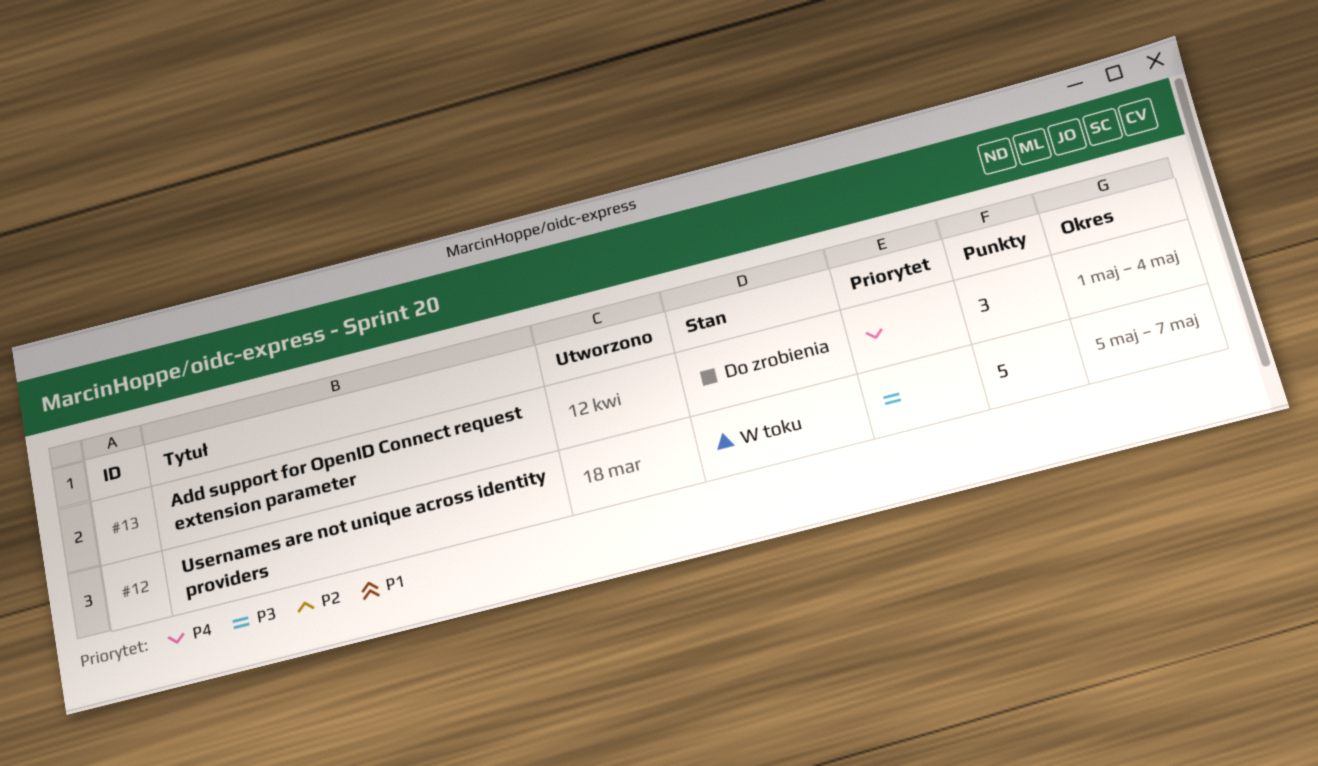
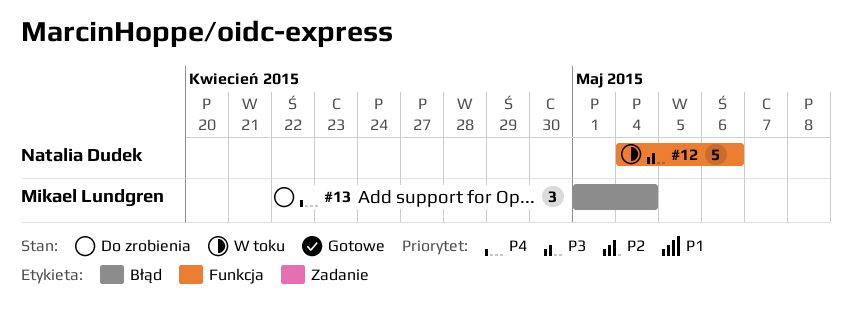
#12, start: May 5 -> May 4
#12, due: May 7 -> May 6

